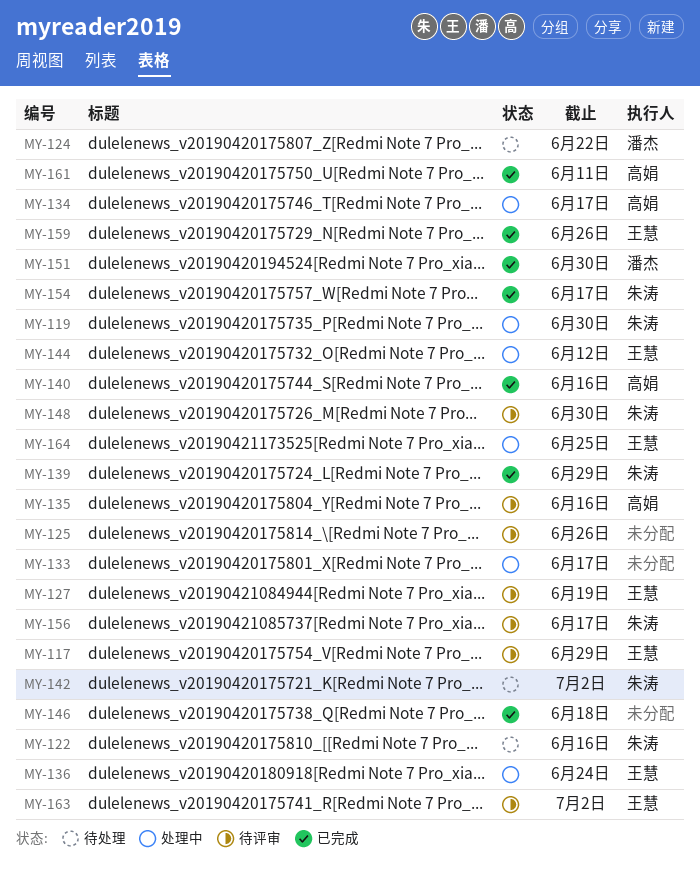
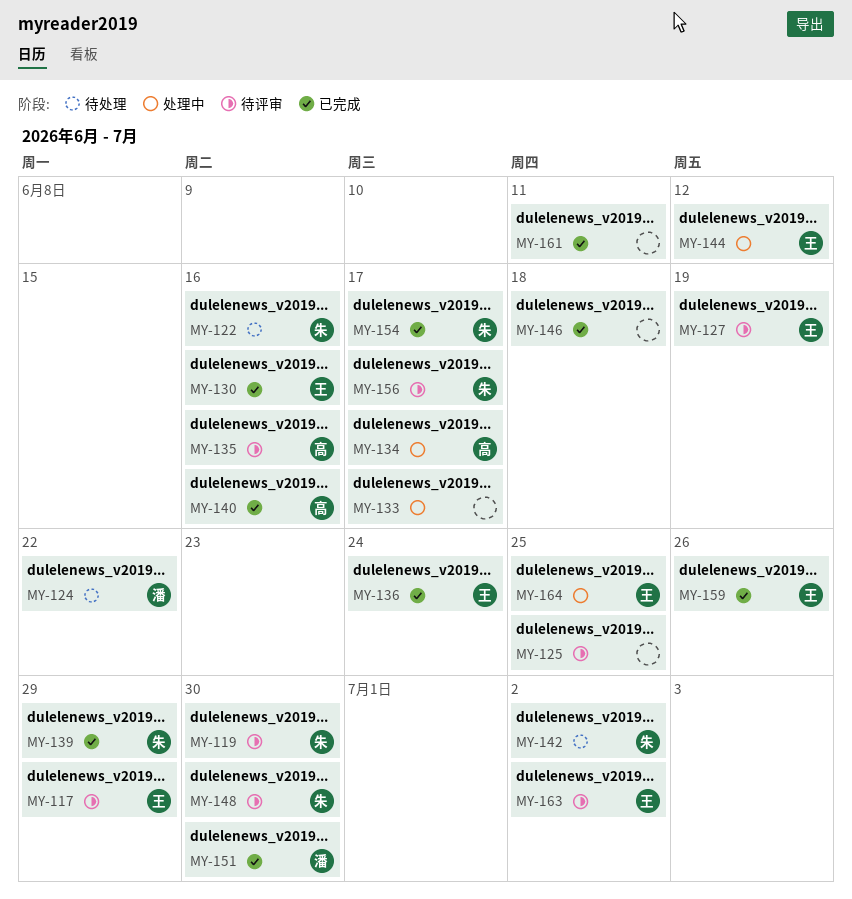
MY-119, status: 处理中 -> 待评审
MY-125, due: Jun 26 -> Jun 25
MY-130: none -> present
MY-136, status: 处理中 -> 已完成
MY-161, owner: 高娟 -> none

